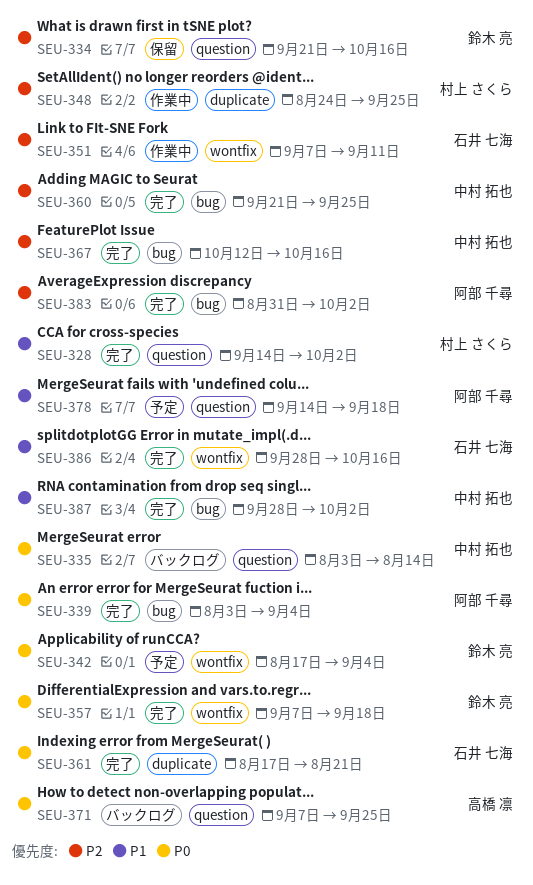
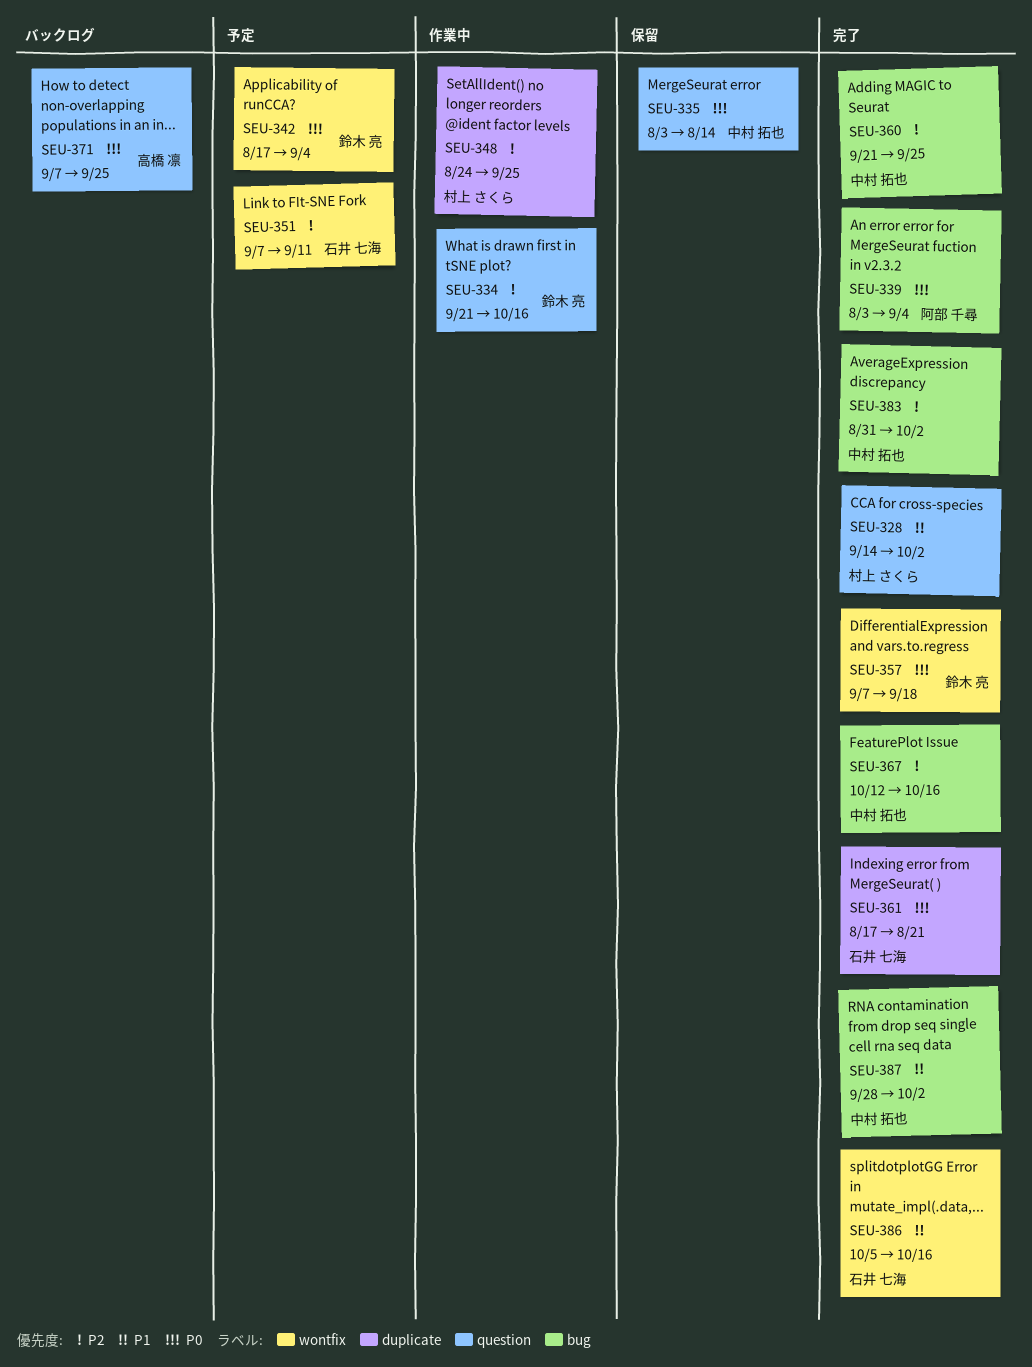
SEU-334, status: 保留 -> 作業中
SEU-335, status: バックログ -> 保留
SEU-351, status: 作業中 -> 予定
SEU-378: present -> none
SEU-383, owner: 阿部 千尋 -> 中村 拓也
SEU-386, start: Sep 28 -> Oct 5

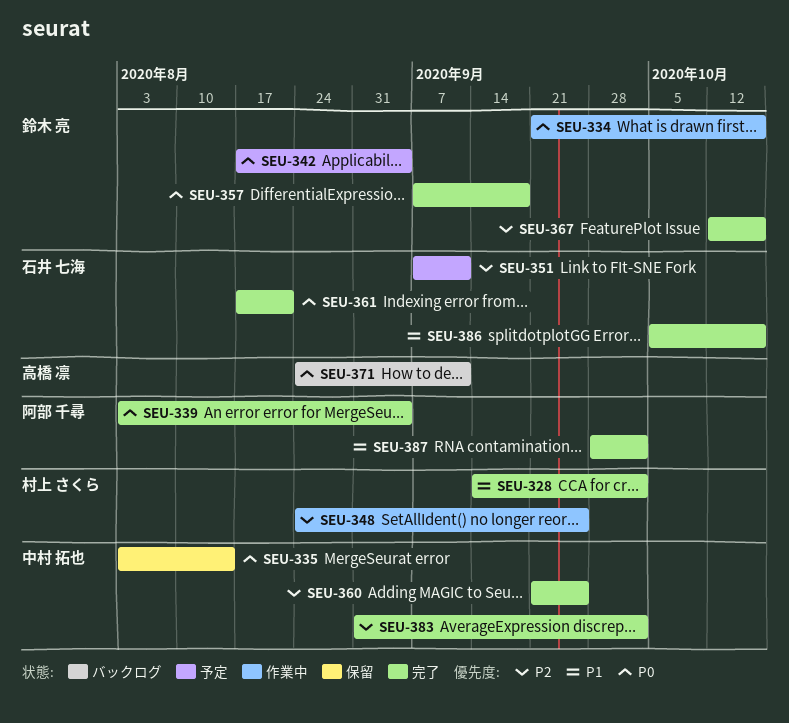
SEU-334, priority: P2 -> P0
SEU-367, owner: 中村 拓也 -> 鈴木 亮
SEU-371, start: Sep 7 -> Aug 24
SEU-371, due: Sep 25 -> Sep 11
SEU-387, owner: 中村 拓也 -> 阿部 千尋

